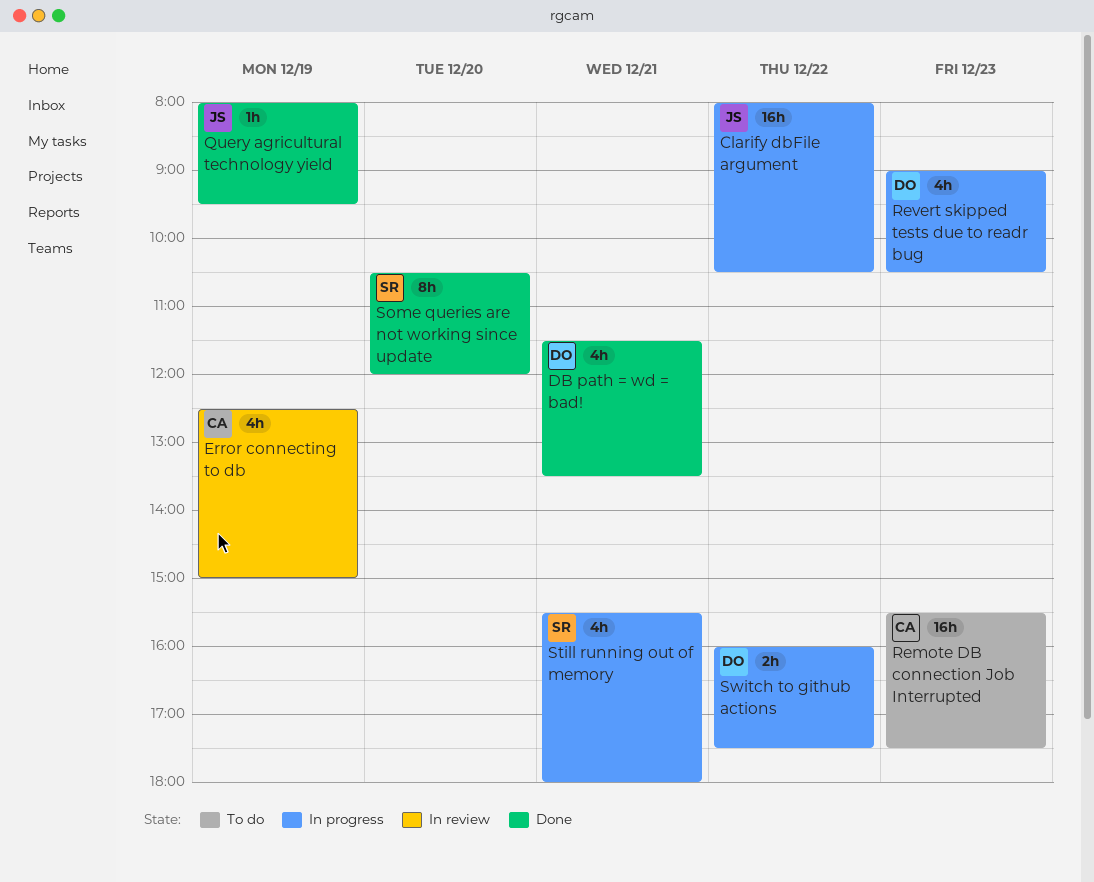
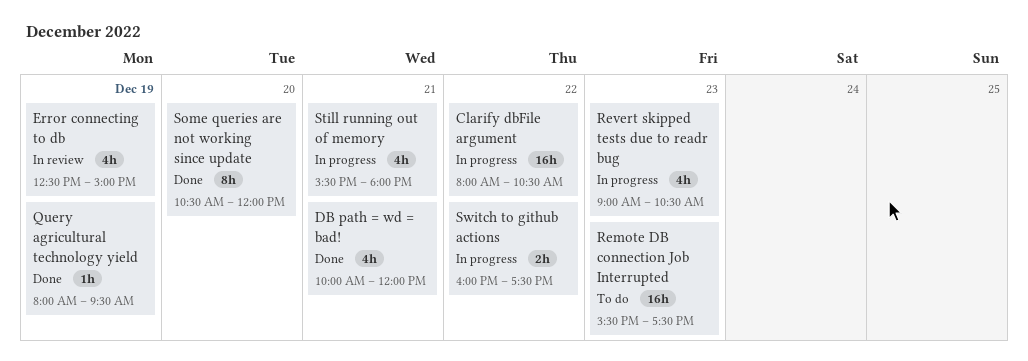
DB path = wd = bad!, begins: 11:30 -> 10:00
DB path = wd = bad!, ends: 13:30 -> 12:00

